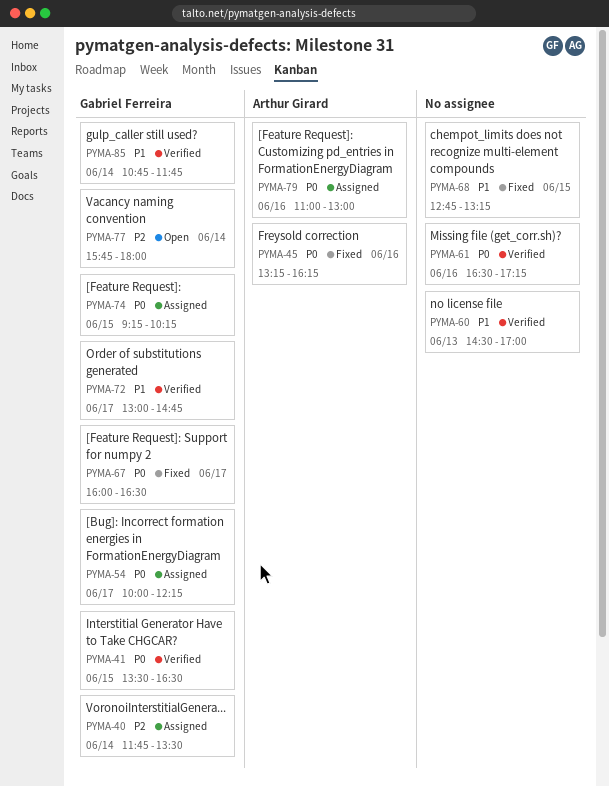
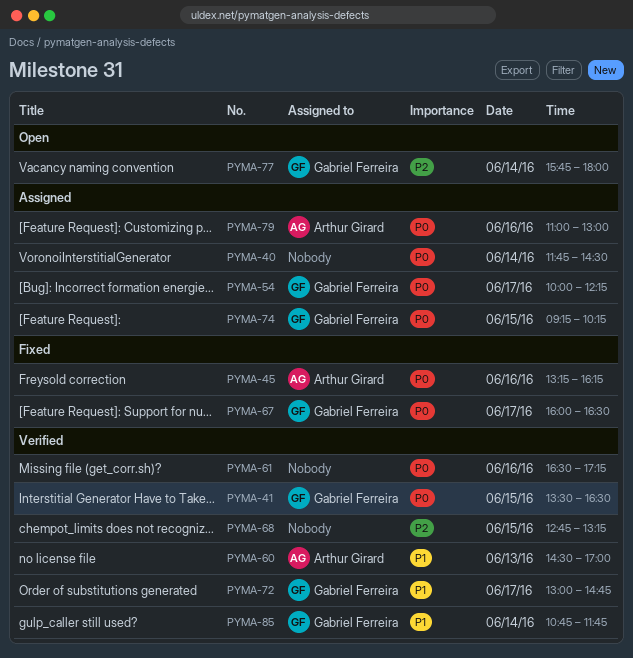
PYMA-40, owner: Gabriel Ferreira -> none
PYMA-40, priority: P2 -> P0
PYMA-40, ends: 13:30 -> 14:30
PYMA-60, owner: none -> Arthur Girard
PYMA-68, status: Fixed -> Verified
PYMA-68, priority: P1 -> P2

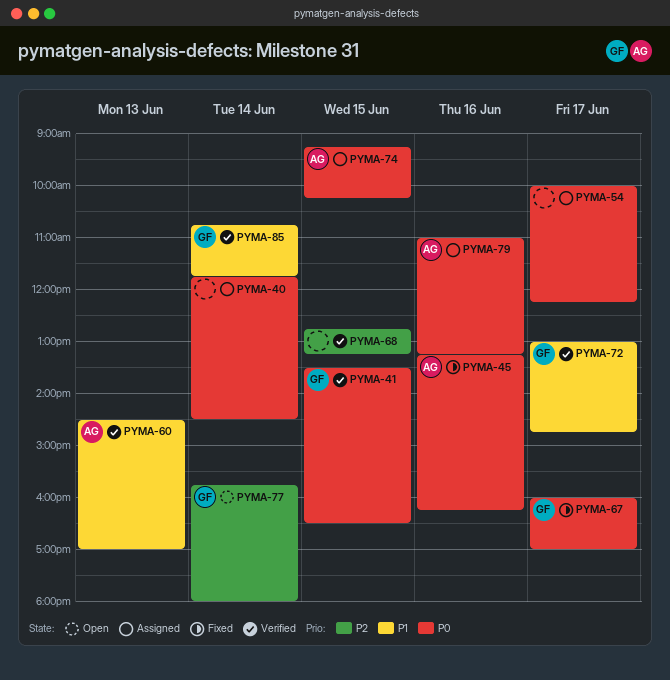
PYMA-54, owner: Gabriel Ferreira -> none
PYMA-61: present -> none
PYMA-67, ends: 16:30 -> 17:00
PYMA-74, owner: Gabriel Ferreira -> Arthur Girard
PYMA-79, ends: 13:00 -> 13:15

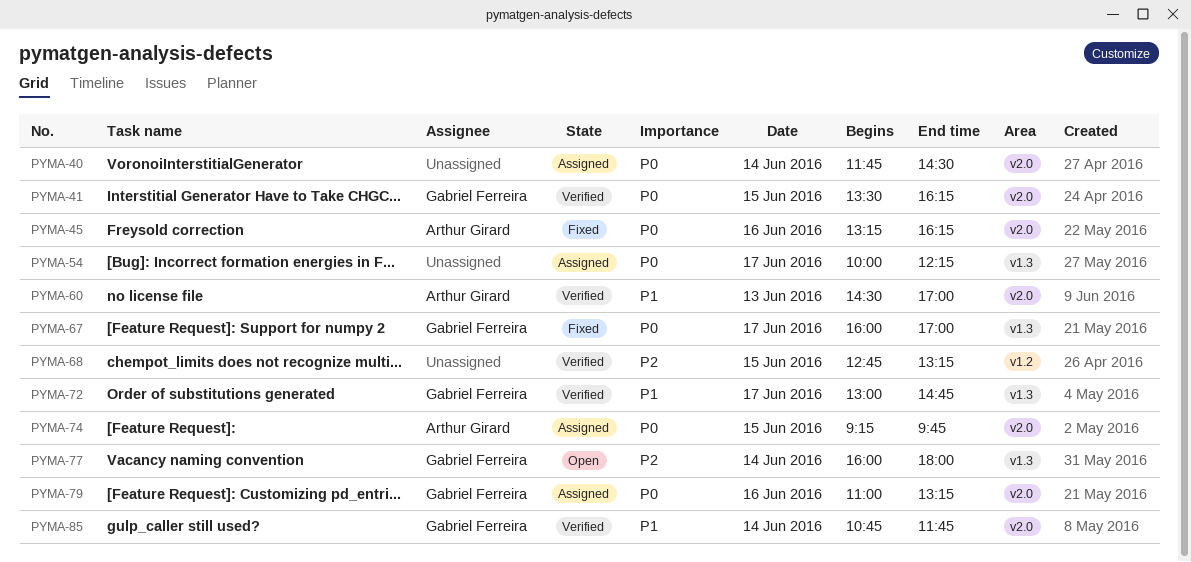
PYMA-41, ends: 16:30 -> 16:15
PYMA-74, ends: 10:15 -> 09:45
PYMA-77, begins: 15:45 -> 16:00
PYMA-79, owner: Arthur Girard -> Gabriel Ferreira

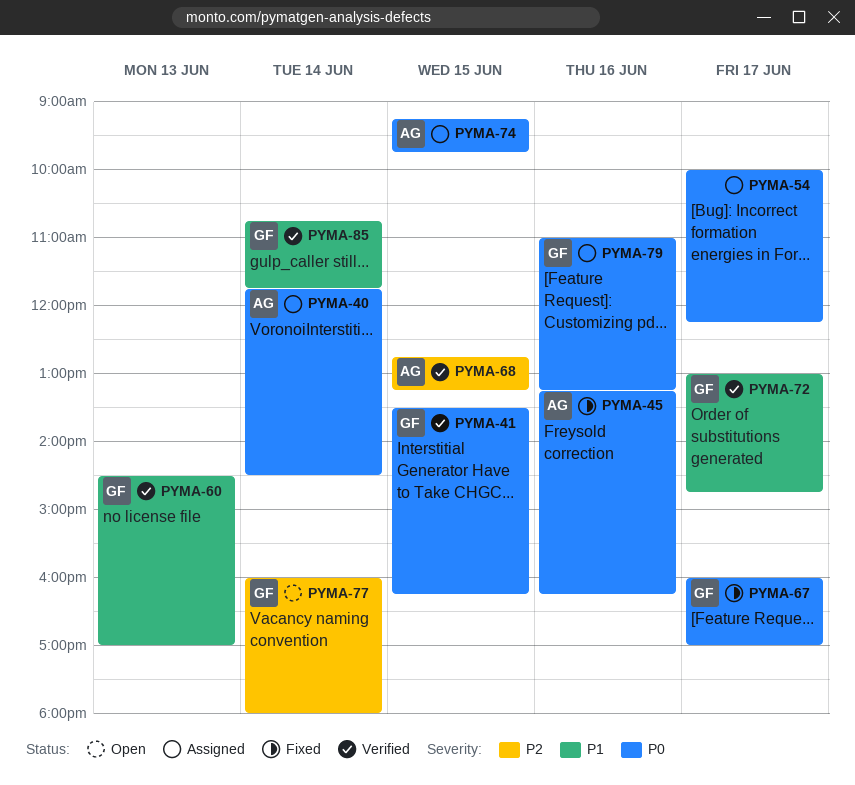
PYMA-40, owner: none -> Arthur Girard
PYMA-60, owner: Arthur Girard -> Gabriel Ferreira
PYMA-68, owner: none -> Arthur Girard

